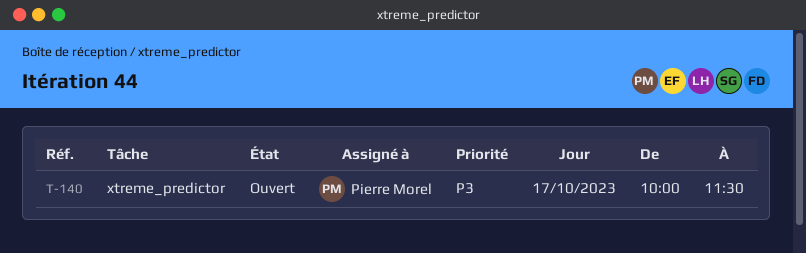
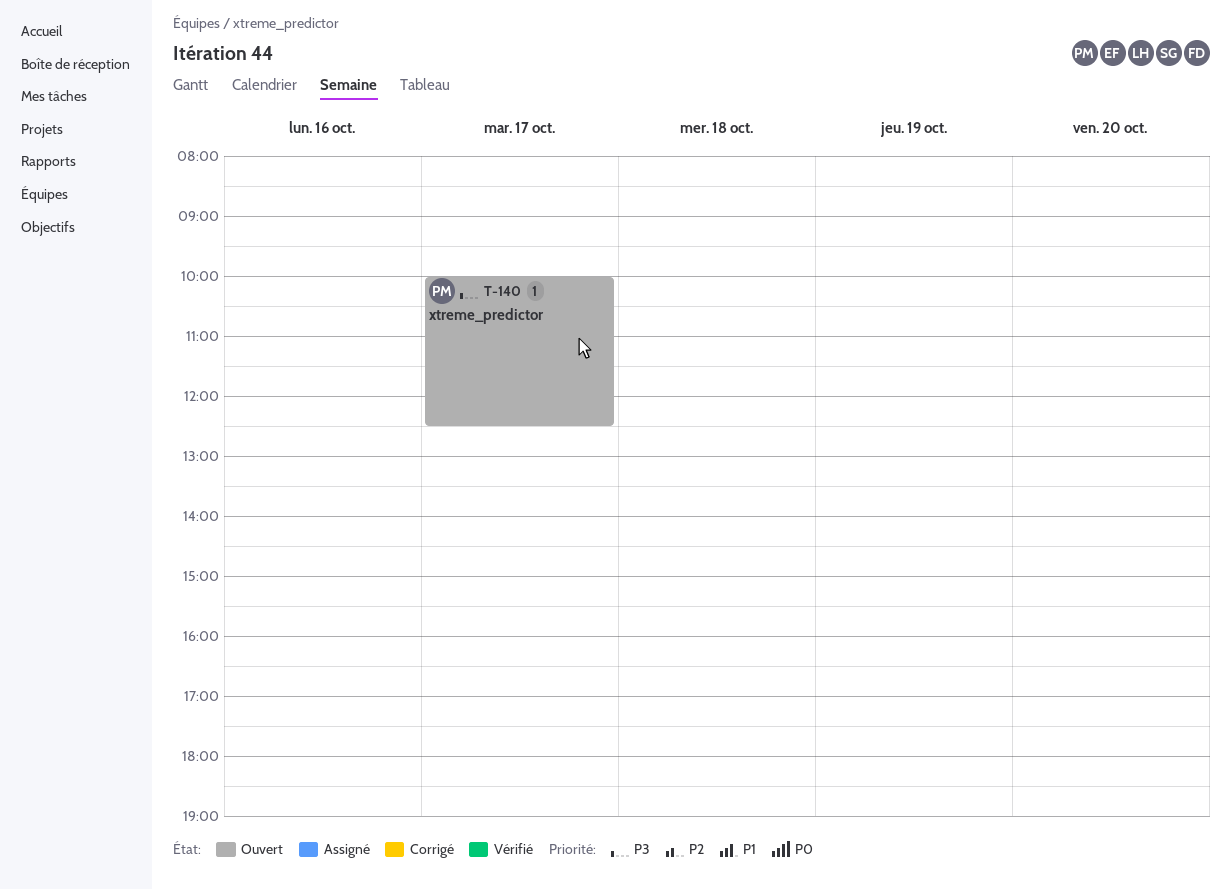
T-140, ends: 11:30 -> 12:30

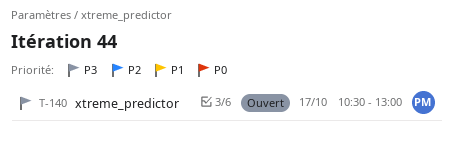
T-140, begins: 10:00 -> 10:30
T-140, ends: 12:30 -> 13:00

